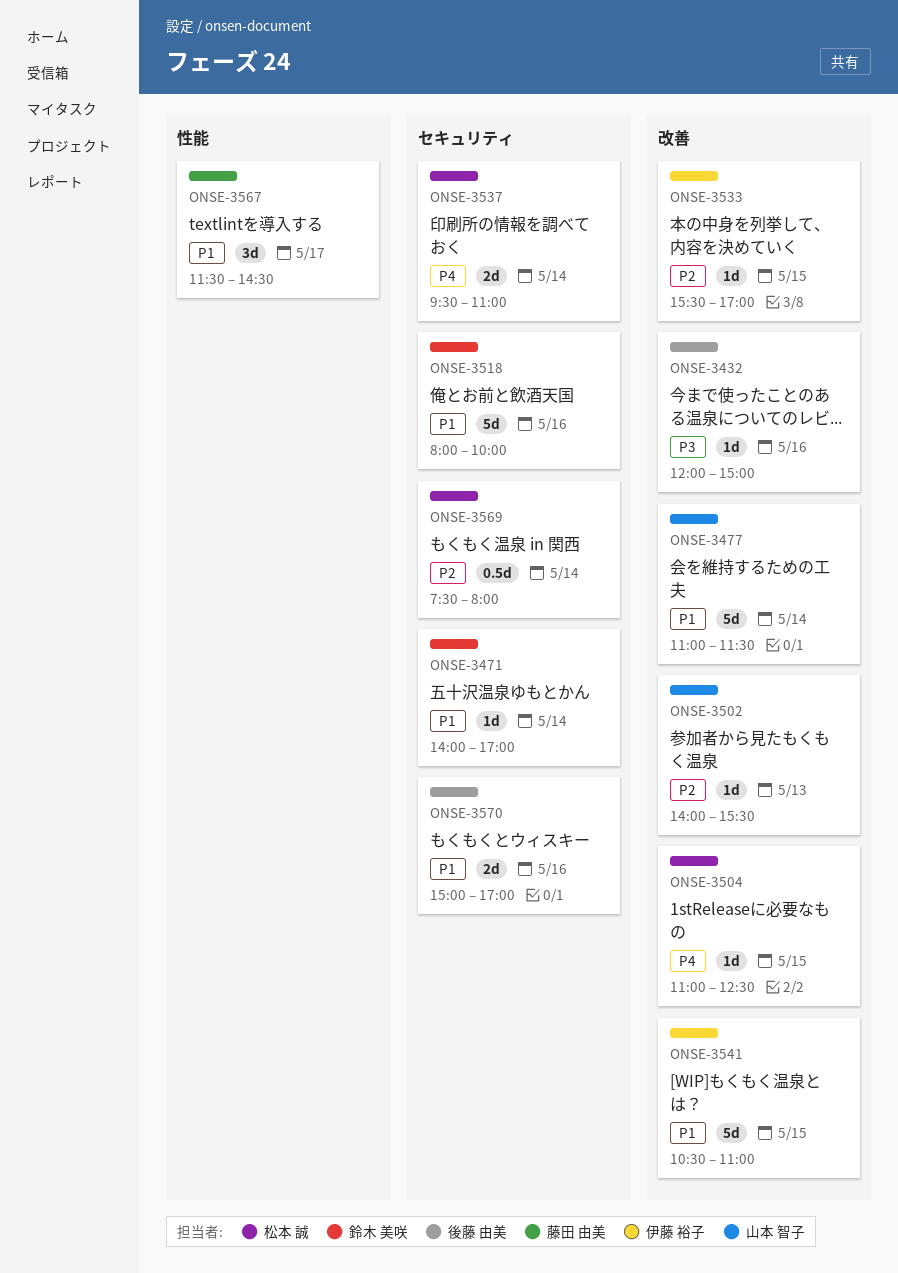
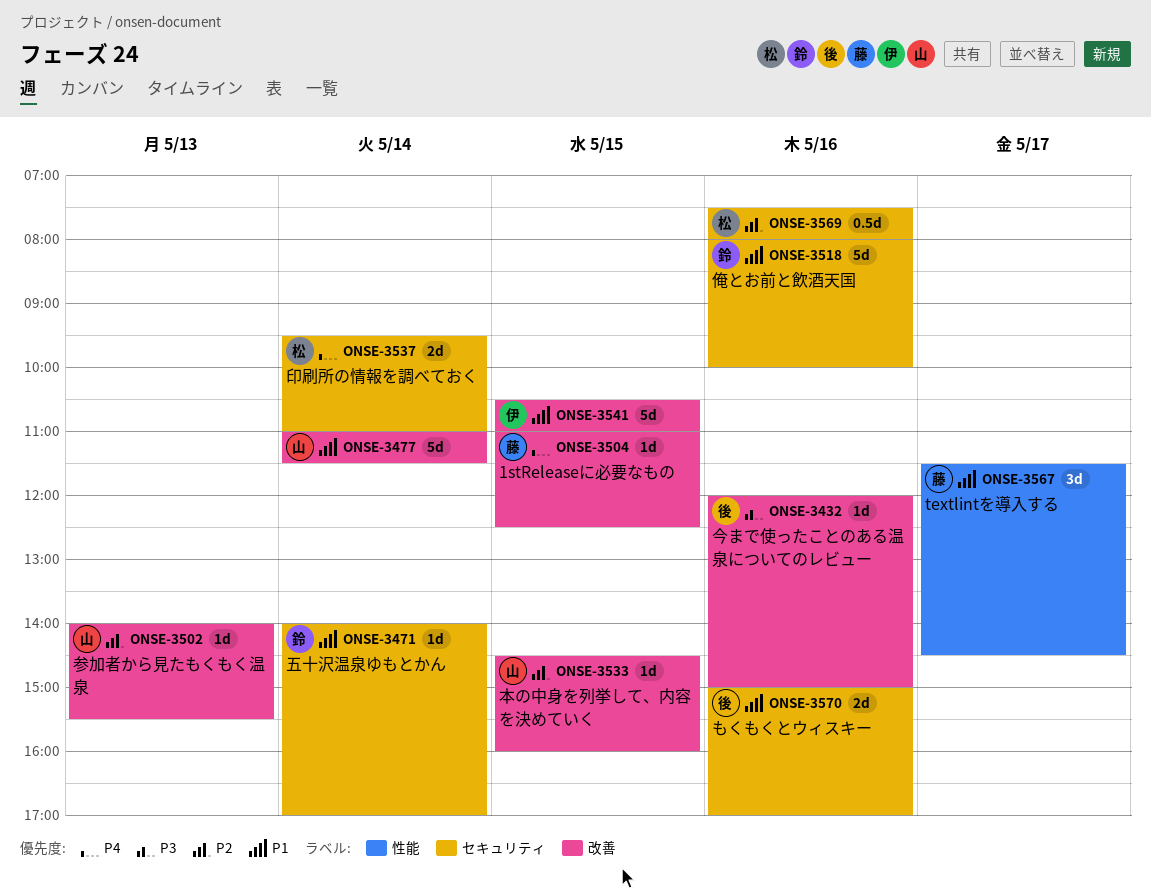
ONSE-3504, owner: 松本 誠 -> 藤田 由美
ONSE-3533, owner: 伊藤 裕子 -> 山本 智子
ONSE-3533, begins: 15:30 -> 14:30
ONSE-3533, ends: 17:00 -> 16:00
ONSE-3569, day: May 14 -> May 16

